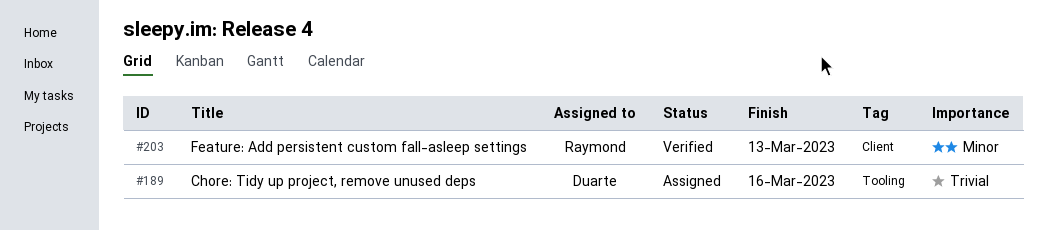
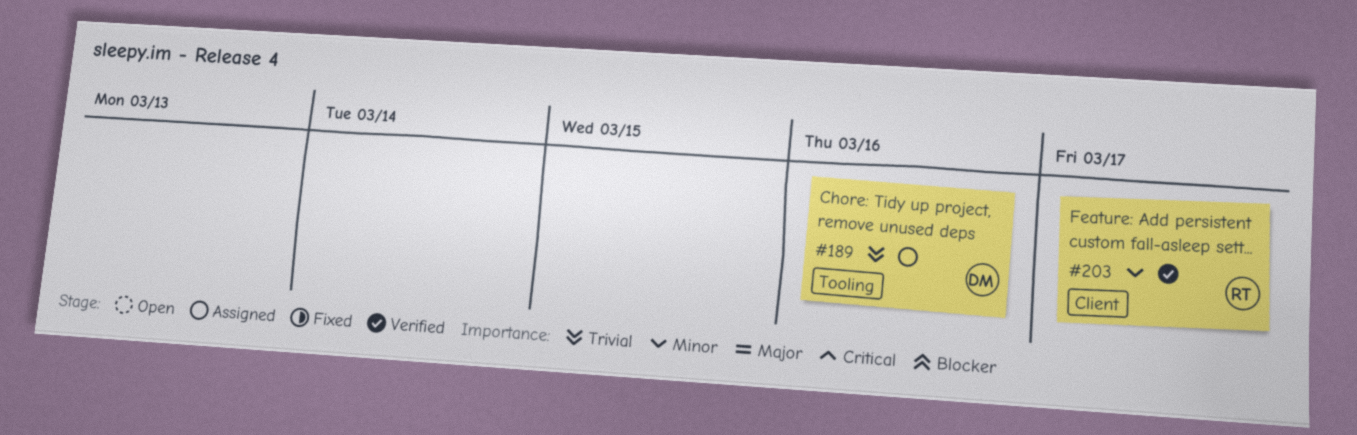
#203, due: Mar 13 -> Mar 17

